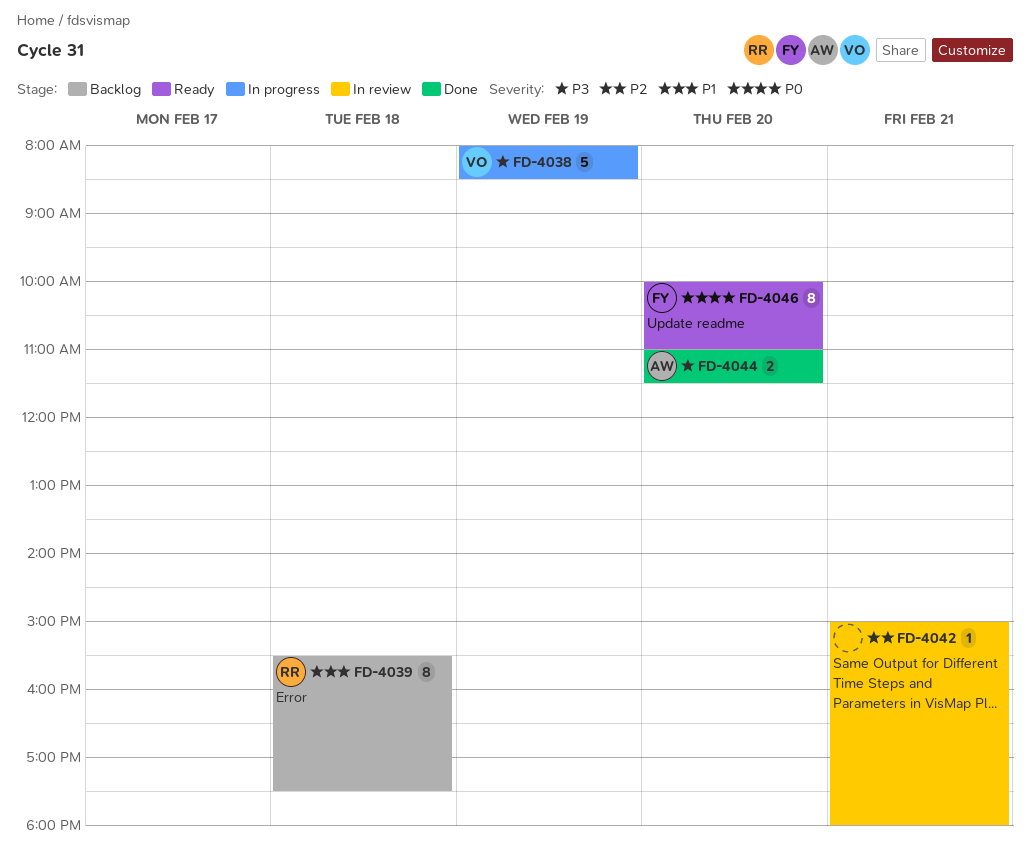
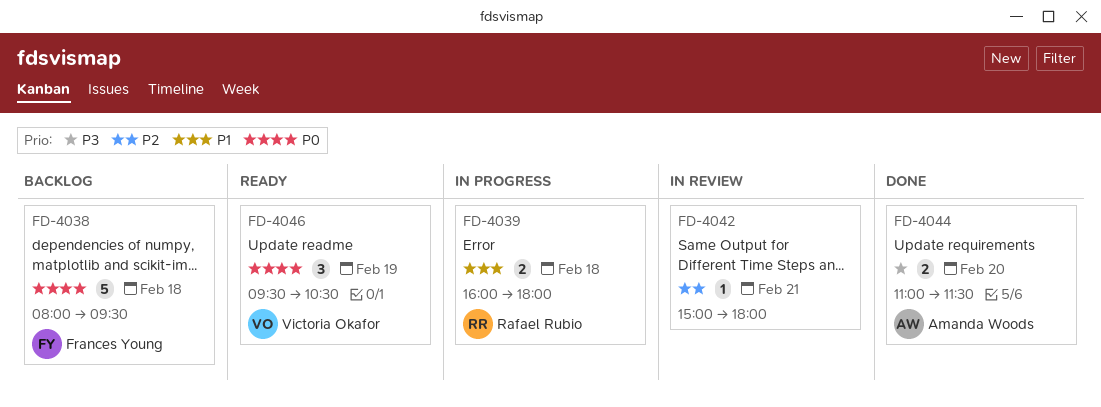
FD-4038, status: In progress -> Backlog
FD-4038, owner: Victoria Okafor -> Frances Young
FD-4038, priority: P3 -> P0
FD-4038, day: Feb 19 -> Feb 18
FD-4038, ends: 08:30 -> 09:30
FD-4039, status: Backlog -> In progress
FD-4039, estimate: 8 -> 2
FD-4039, begins: 15:30 -> 16:00
FD-4039, ends: 17:30 -> 18:00
FD-4046, owner: Frances Young -> Victoria Okafor
FD-4046, estimate: 8 -> 3
FD-4046, day: Feb 20 -> Feb 19
FD-4046, begins: 10:00 -> 09:30
FD-4046, ends: 11:00 -> 10:30

